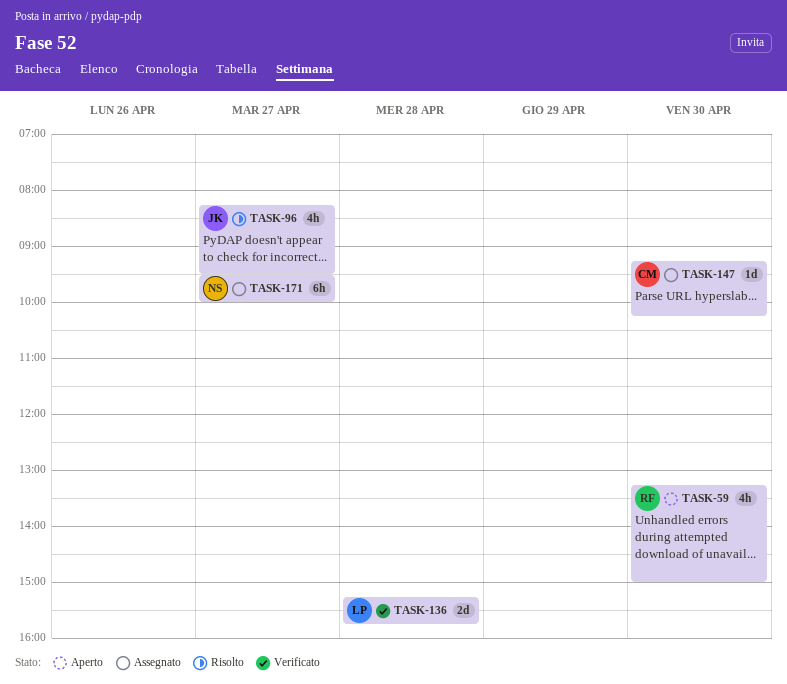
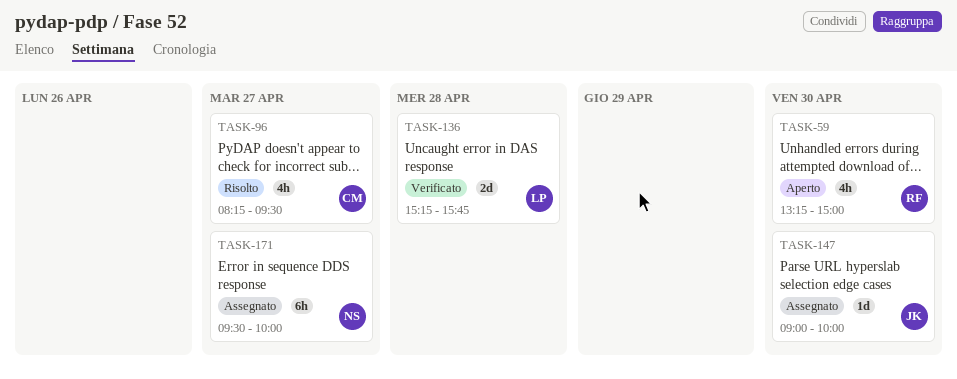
TASK-96, owner: JK -> CM
TASK-147, owner: CM -> JK
TASK-147, begins: 09:15 -> 09:00
TASK-147, ends: 10:15 -> 10:00

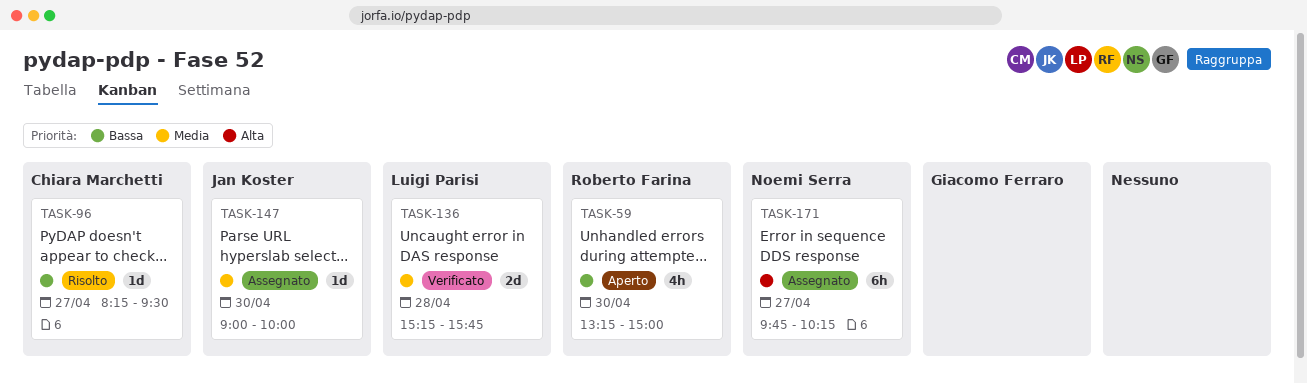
TASK-96, estimate: 4h -> 1d
TASK-171, begins: 09:30 -> 09:45
TASK-171, ends: 10:00 -> 10:15

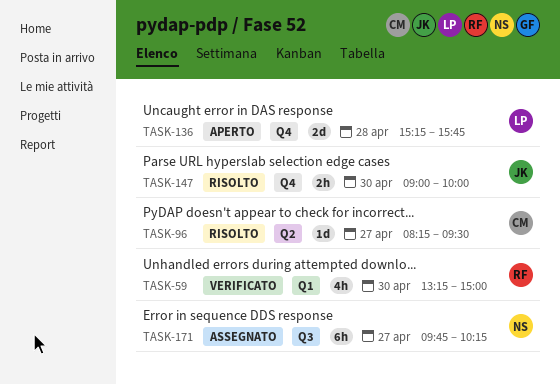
TASK-59, status: Aperto -> Verificato
TASK-136, status: Verificato -> Aperto
TASK-147, status: Assegnato -> Risolto
TASK-147, estimate: 1d -> 2h

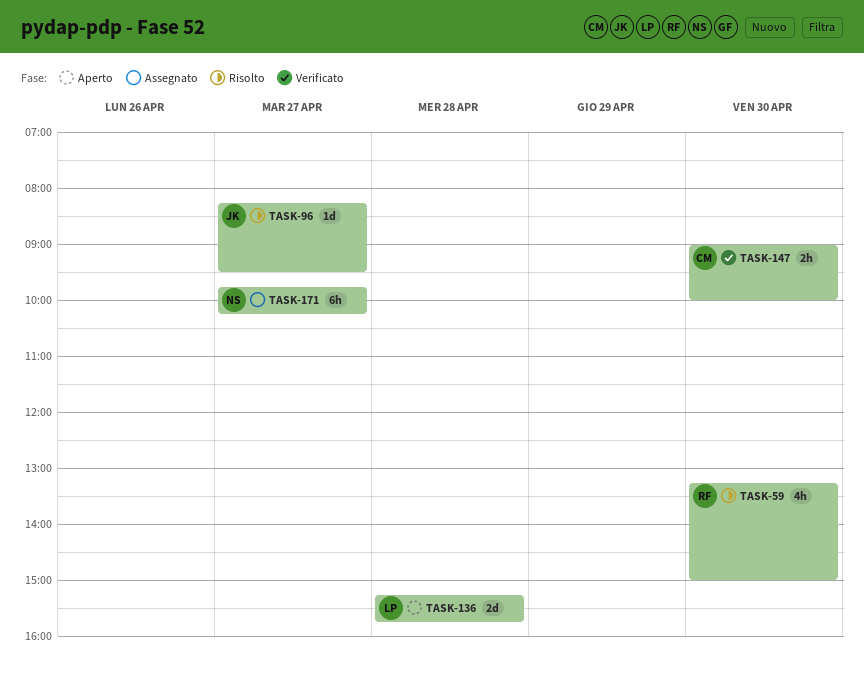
TASK-59, status: Verificato -> Risolto
TASK-96, owner: CM -> JK
TASK-147, status: Risolto -> Verificato
TASK-147, owner: JK -> CM

